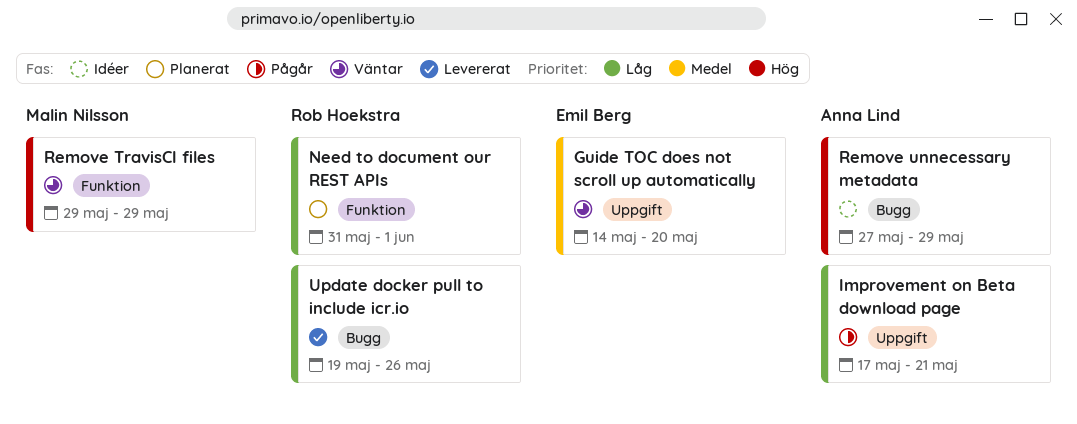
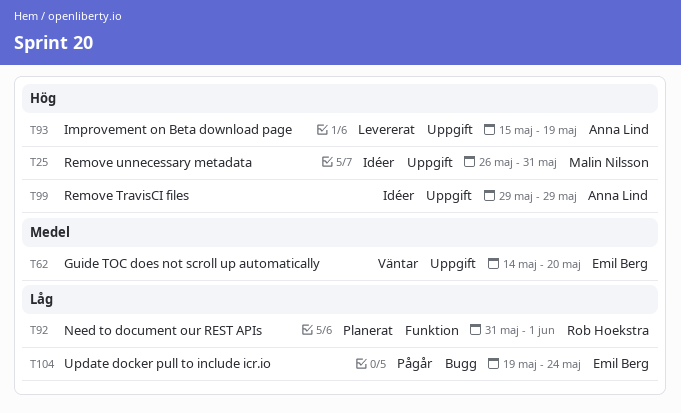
Improvement on Beta download page, status: Pågår -> Levererat
Improvement on Beta download page, priority: Låg -> Hög
Improvement on Beta download page, start: May 17 -> May 15
Improvement on Beta download page, due: May 21 -> May 19
Remove TravisCI files, status: Väntar -> Idéer
Remove TravisCI files, owner: Malin Nilsson -> Anna Lind
Remove TravisCI files, label: Funktion -> Uppgift
Remove unnecessary metadata, owner: Anna Lind -> Malin Nilsson
Remove unnecessary metadata, label: Bugg -> Uppgift
Remove unnecessary metadata, start: May 27 -> May 26
Remove unnecessary metadata, due: May 29 -> May 31
Update docker pull to include icr.io, status: Levererat -> Pågår
Update docker pull to include icr.io, owner: Rob Hoekstra -> Emil Berg
Update docker pull to include icr.io, due: May 26 -> May 24

